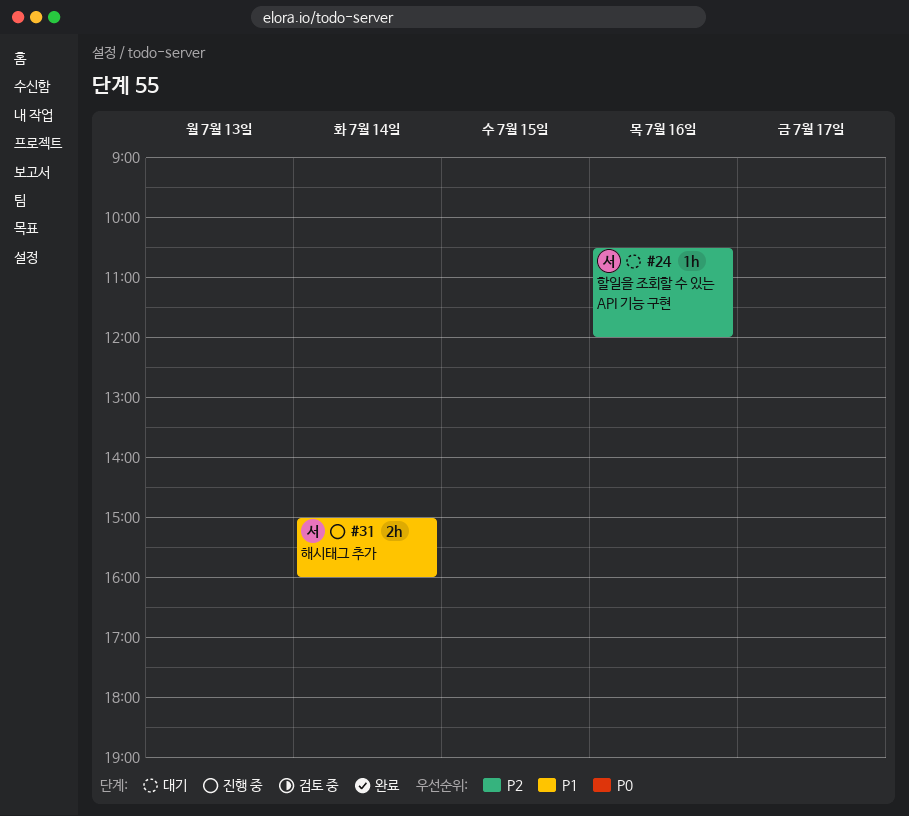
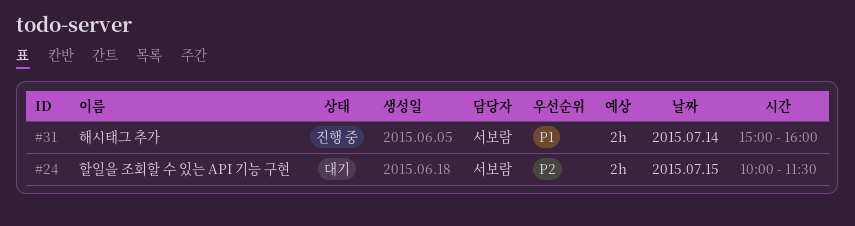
#24, estimate: 1h -> 2h
#24, day: Jul 16 -> Jul 15
#24, begins: 10:30 -> 10:00
#24, ends: 12:00 -> 11:30

